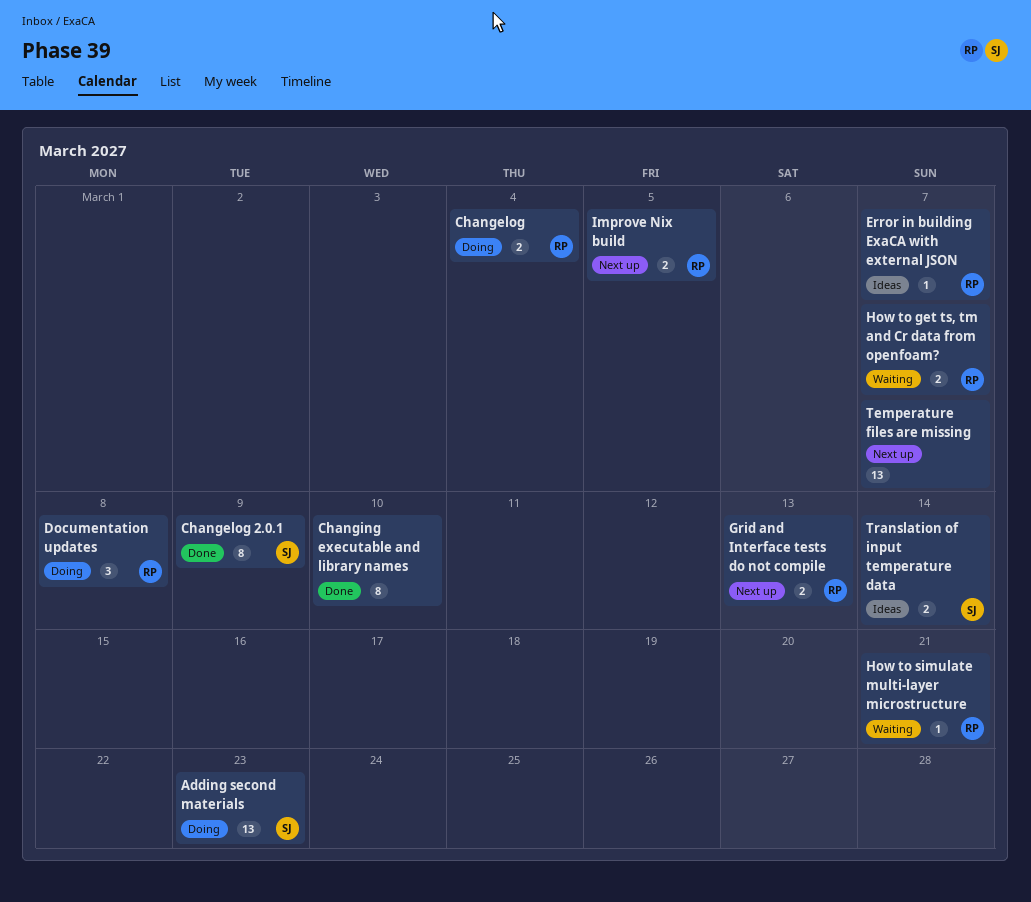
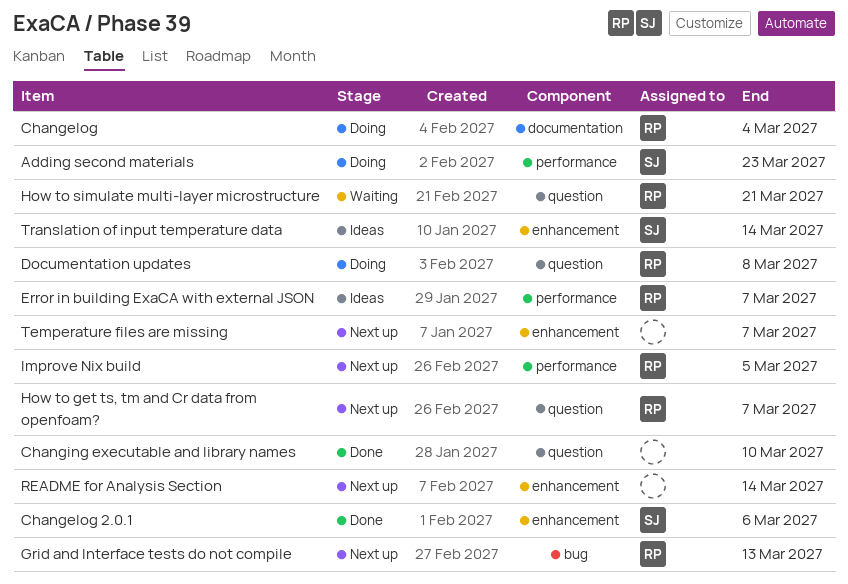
Changelog 2.0.1, due: Mar 9 -> Mar 6
How to get ts, tm and Cr data from openfoam?, status: Waiting -> Next up
README for Analysis Section: none -> present

